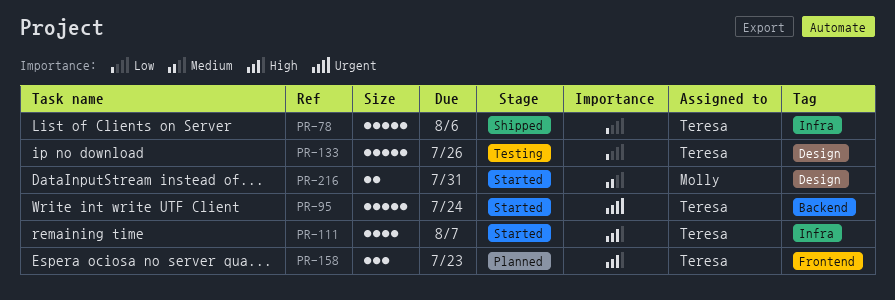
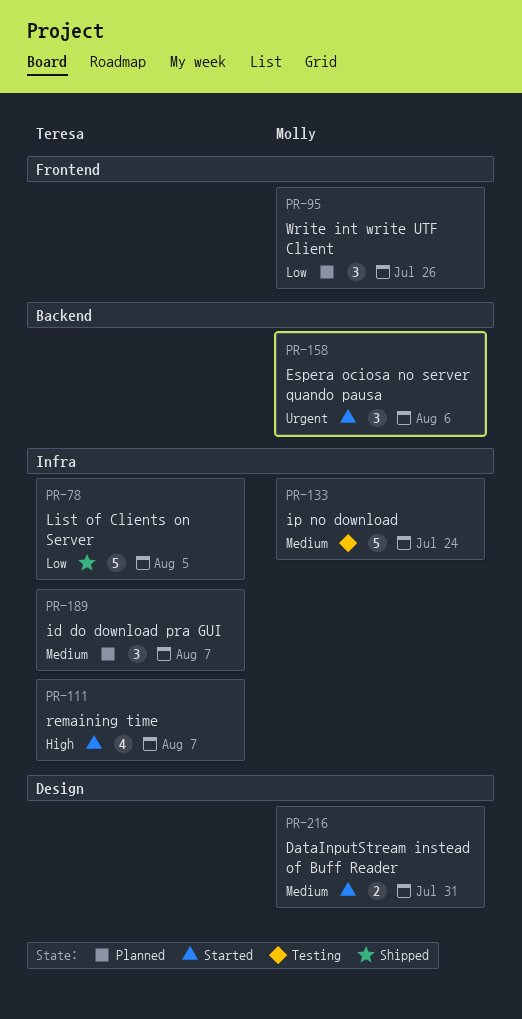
PR-78, due: Aug 6 -> Aug 5
PR-95, status: Started -> Planned
PR-95, owner: Teresa -> Molly
PR-95, priority: Urgent -> Low
PR-95, label: Backend -> Frontend
PR-95, estimate: 5 -> 3
PR-95, due: Jul 24 -> Jul 26
PR-133, owner: Teresa -> Molly
PR-133, priority: Low -> Medium
PR-133, label: Design -> Infra
PR-133, due: Jul 26 -> Jul 24
PR-158, status: Planned -> Started
PR-158, owner: Teresa -> Molly
PR-158, priority: High -> Urgent
PR-158, label: Frontend -> Backend
PR-158, due: Jul 23 -> Aug 6
PR-189: none -> present

